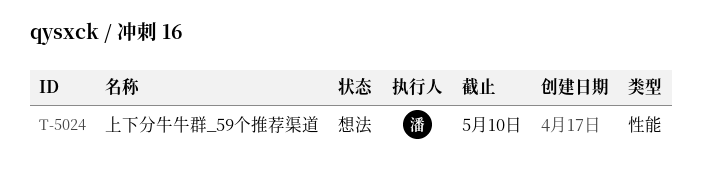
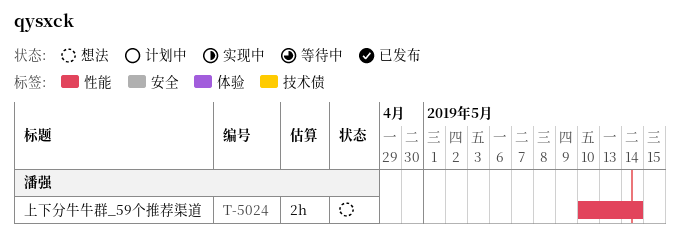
T-5024, due: May 10 -> May 14

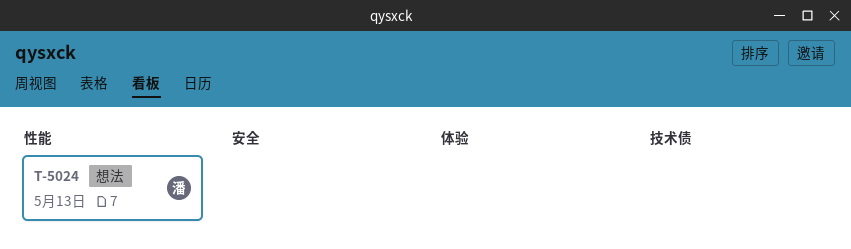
T-5024, due: May 14 -> May 13

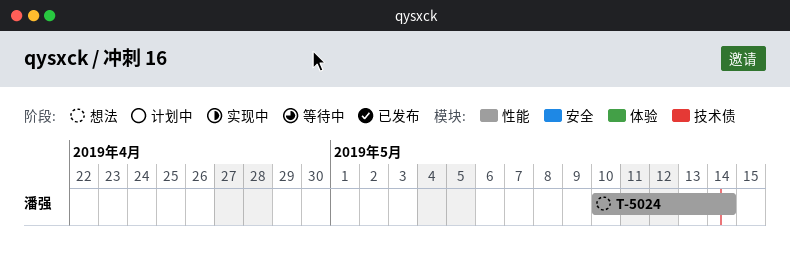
T-5024, due: May 13 -> May 14

